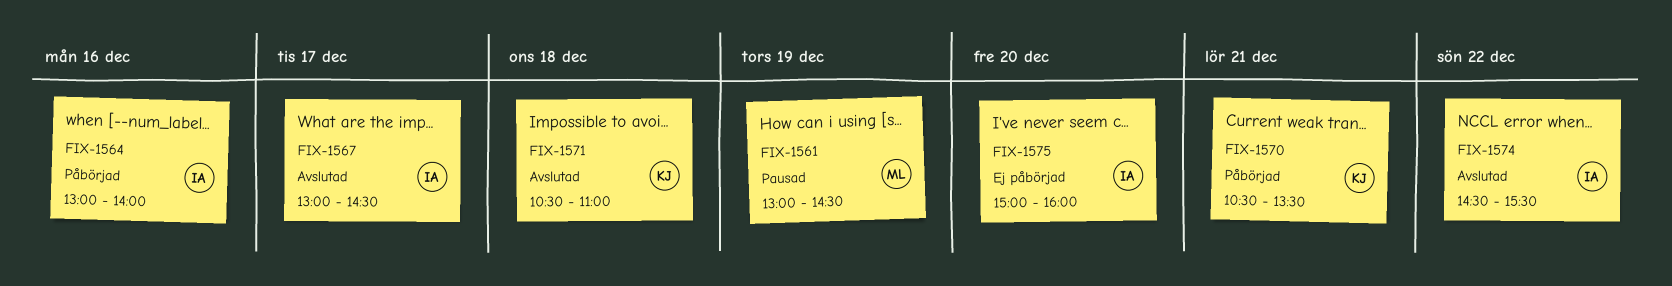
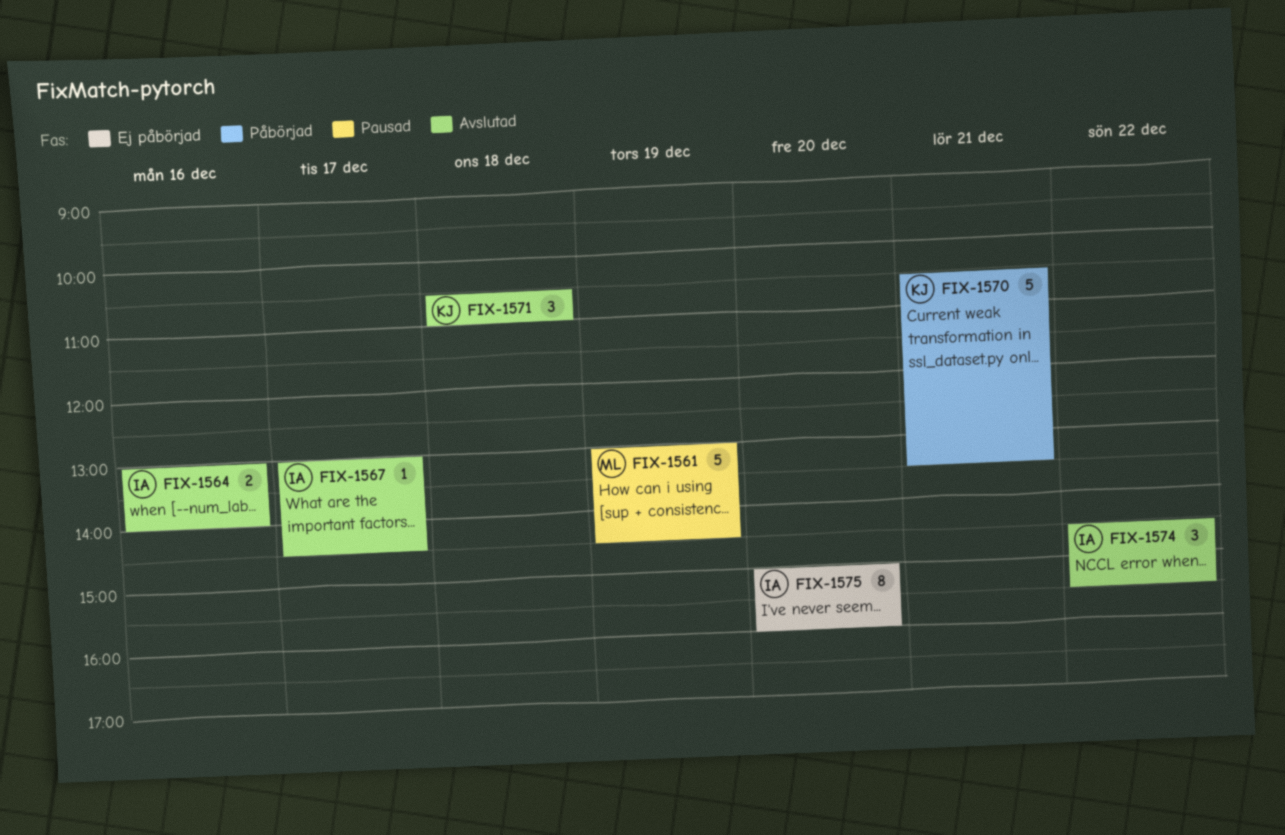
FIX-1564, status: Påbörjad -> Avslutad

